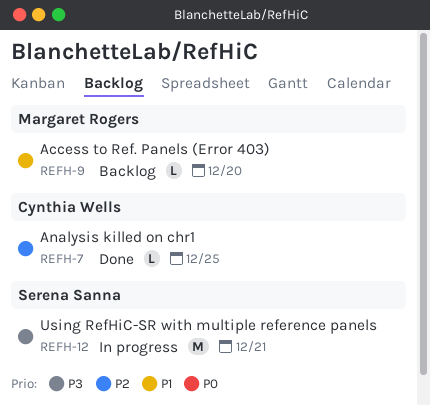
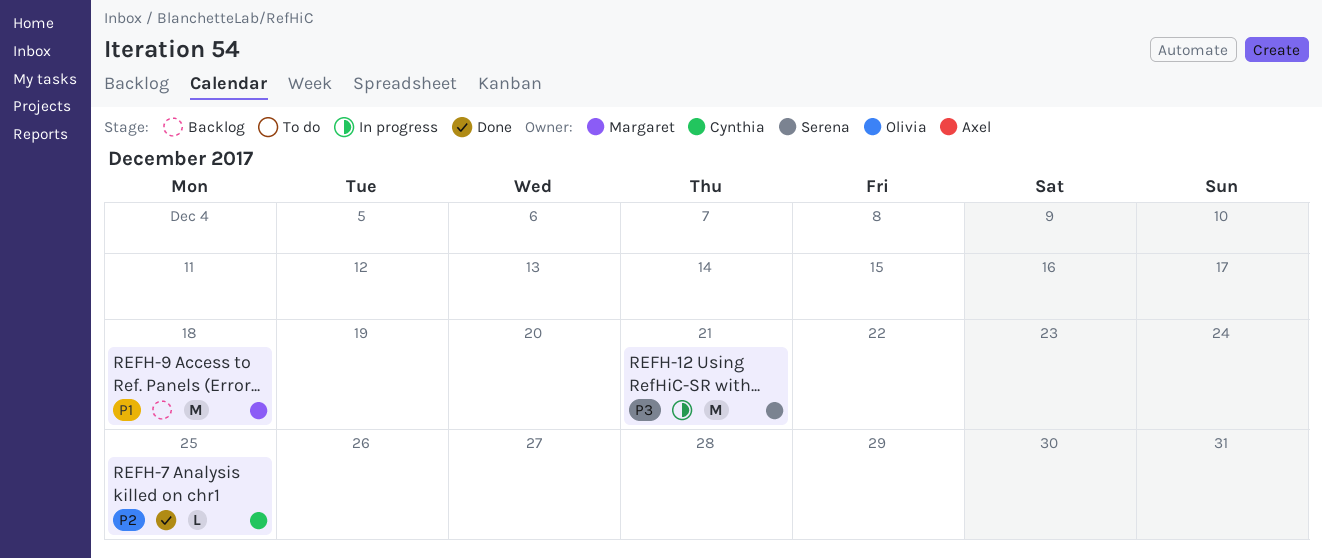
REFH-9, estimate: L -> M
REFH-9, due: Dec 20 -> Dec 18

